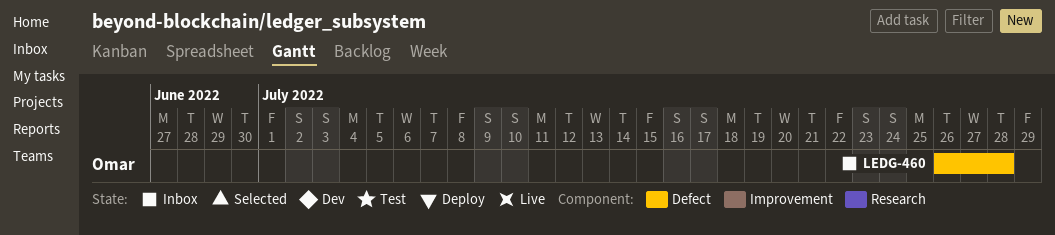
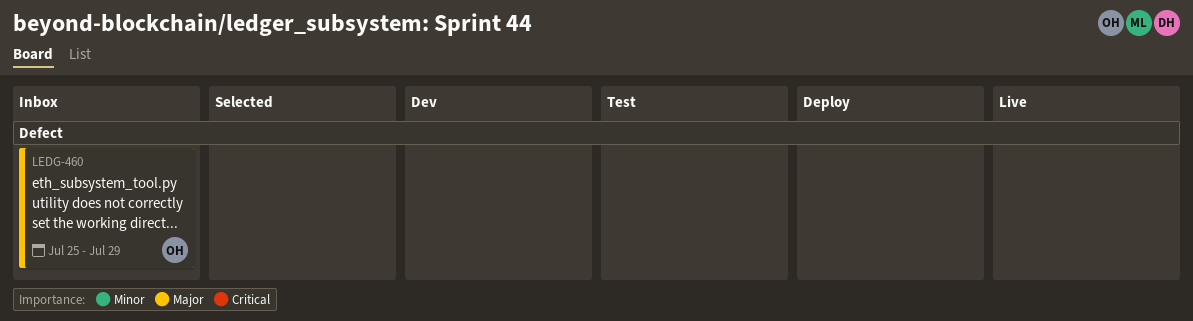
LEDG-460, start: Jul 26 -> Jul 25
LEDG-460, due: Jul 28 -> Jul 29

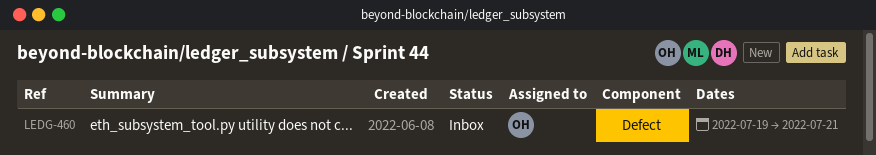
LEDG-460, start: Jul 25 -> Jul 19
LEDG-460, due: Jul 29 -> Jul 21

